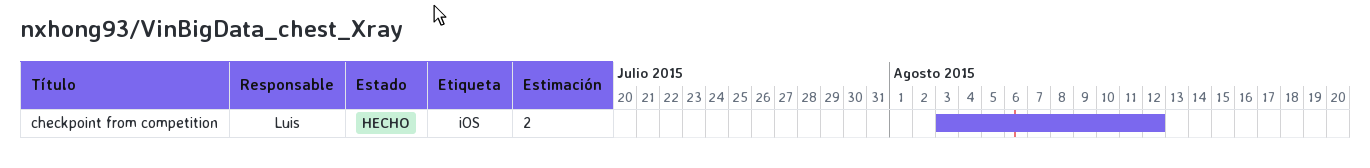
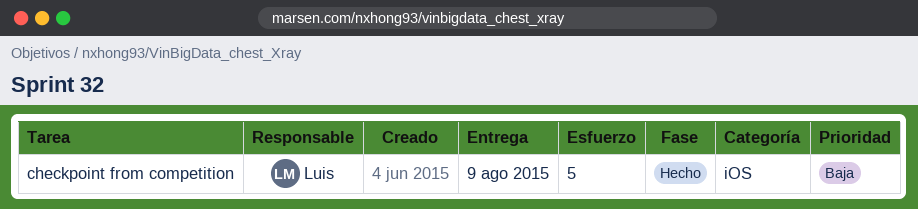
checkpoint from competition, estimate: 2 -> 5
checkpoint from competition, due: Aug 12 -> Aug 9

